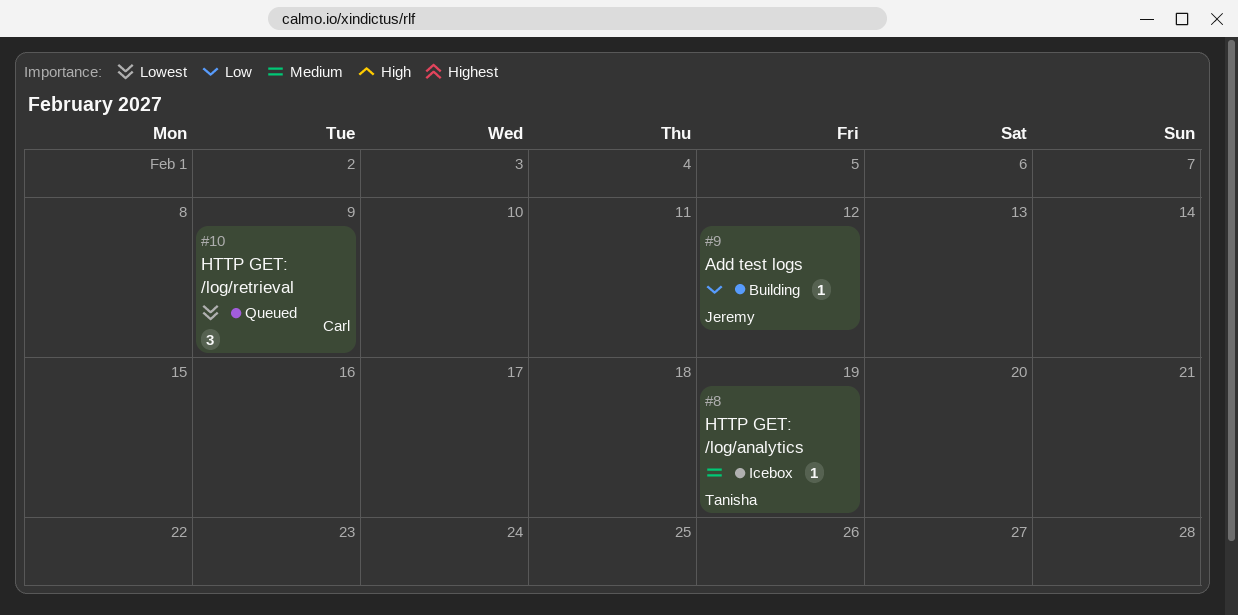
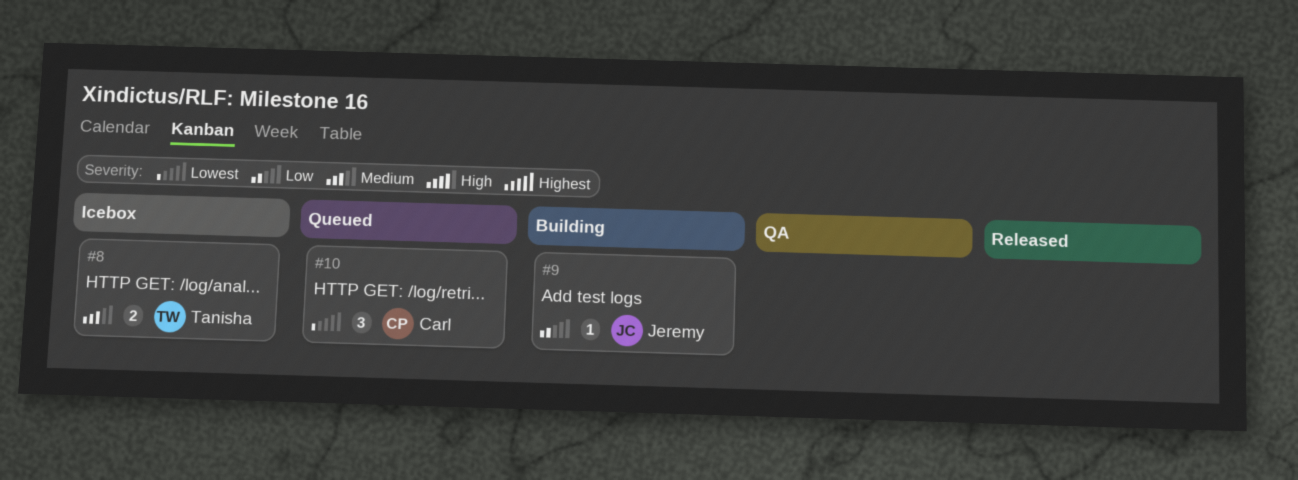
#8, estimate: 1 -> 2

